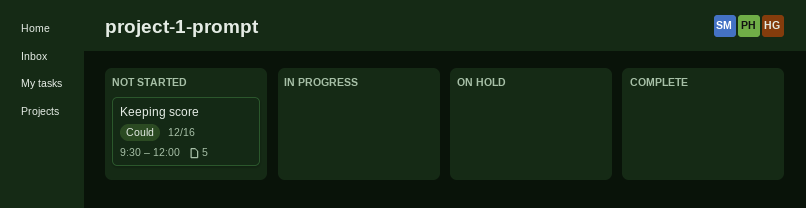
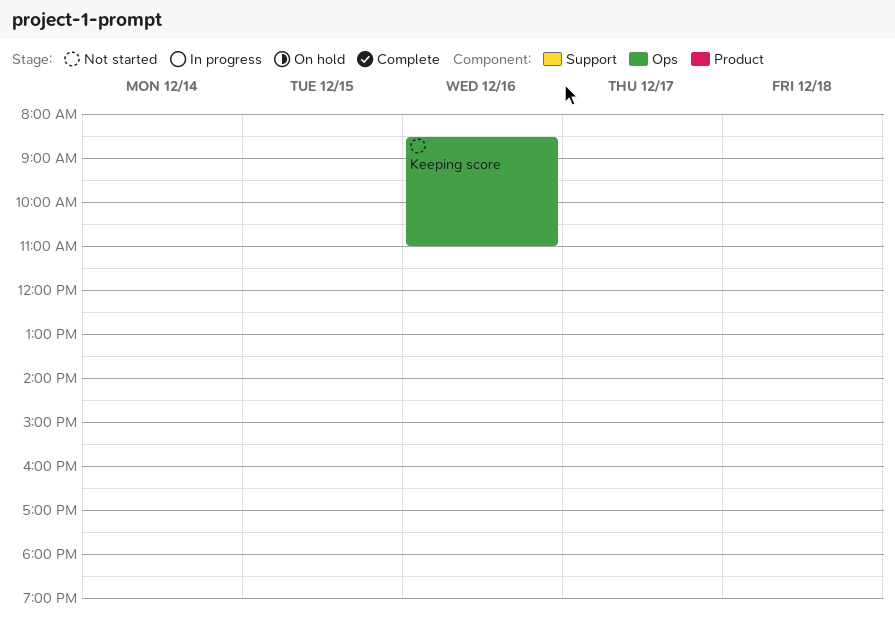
Keeping score, begins: 09:30 -> 08:30
Keeping score, ends: 12:00 -> 11:00

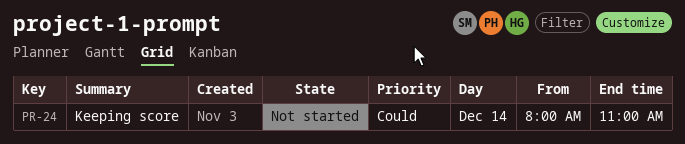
Keeping score, day: Dec 16 -> Dec 14
Keeping score, begins: 08:30 -> 08:00

